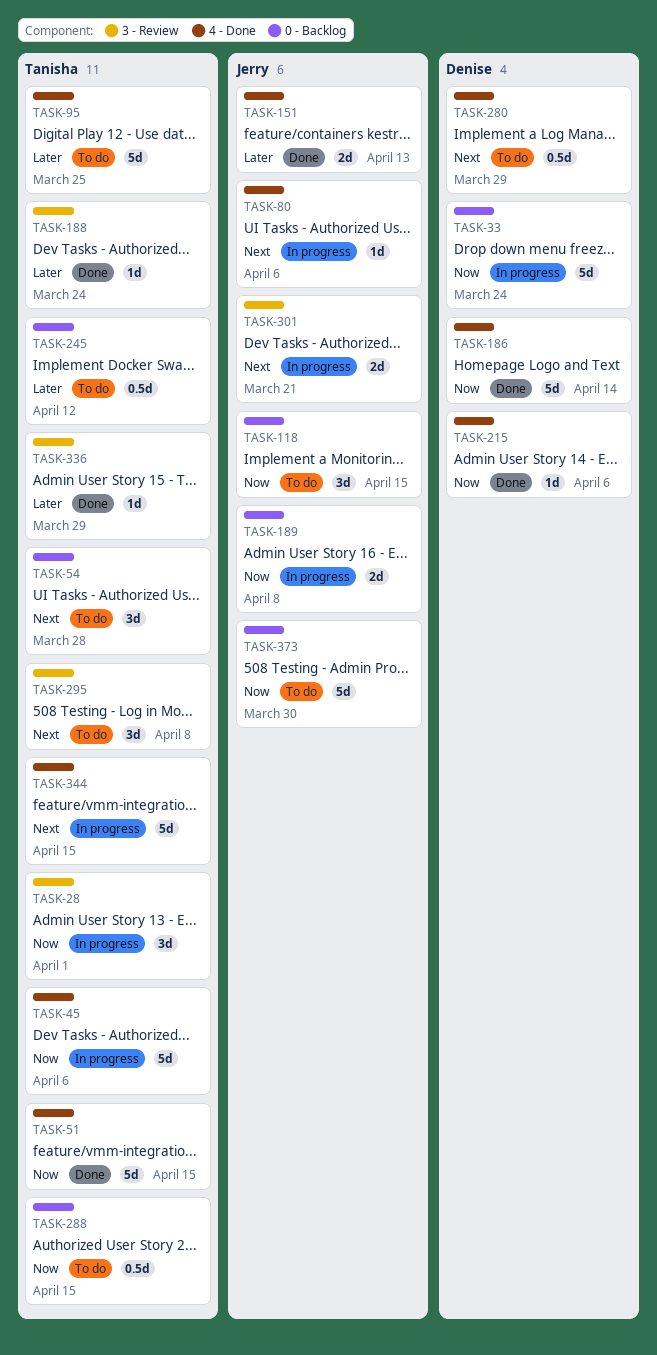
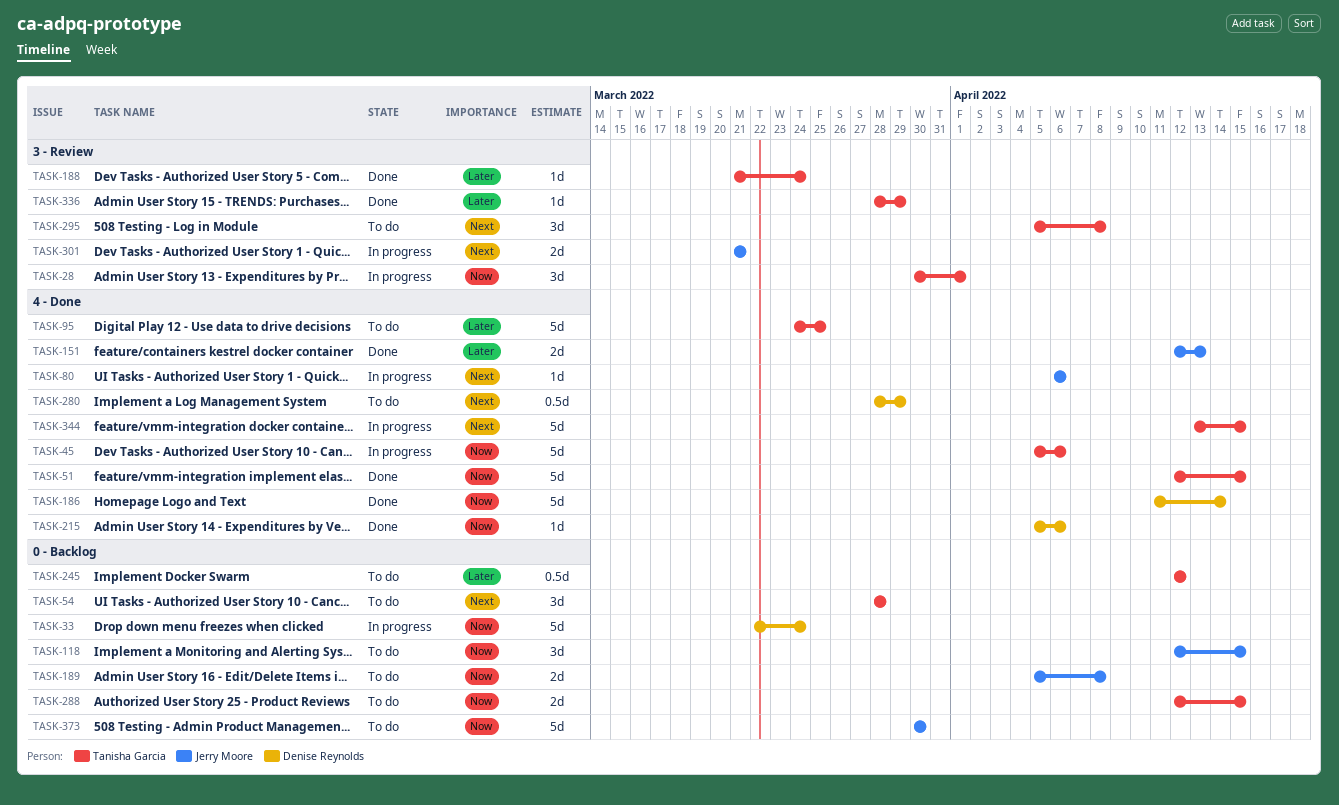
TASK-189, status: In progress -> To do
TASK-288, estimate: 0.5d -> 2d

